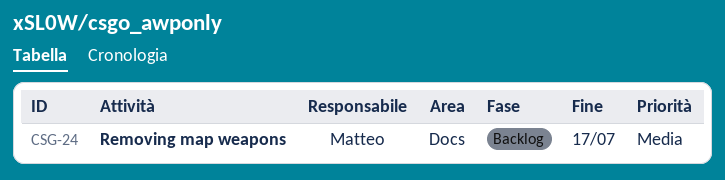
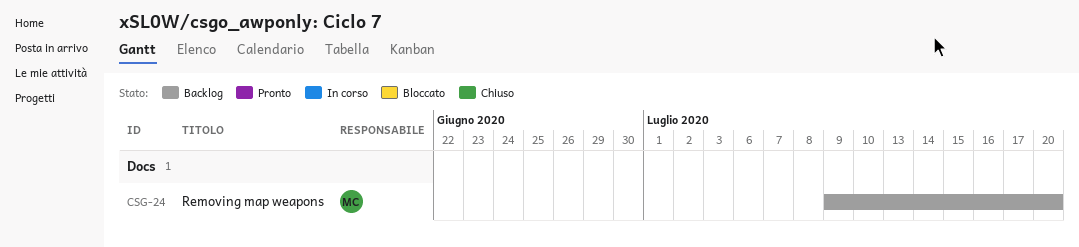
CSG-24, due: Jul 17 -> Jul 20

